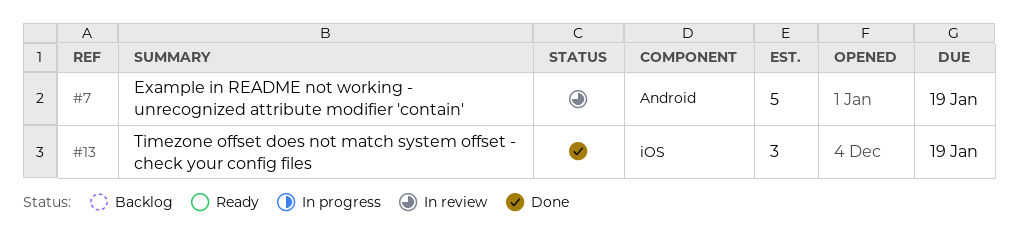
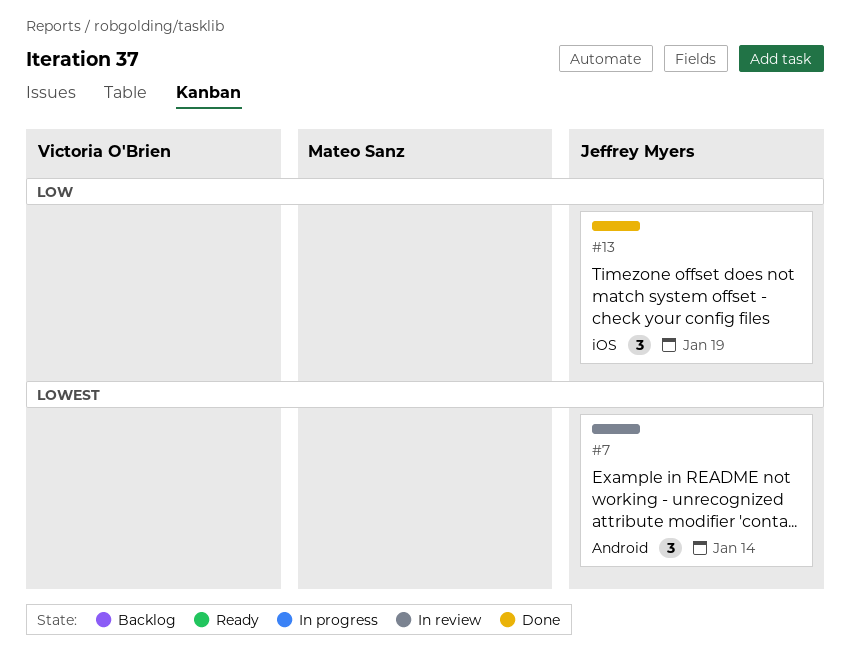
#7, estimate: 5 -> 3
#7, due: Jan 19 -> Jan 14

